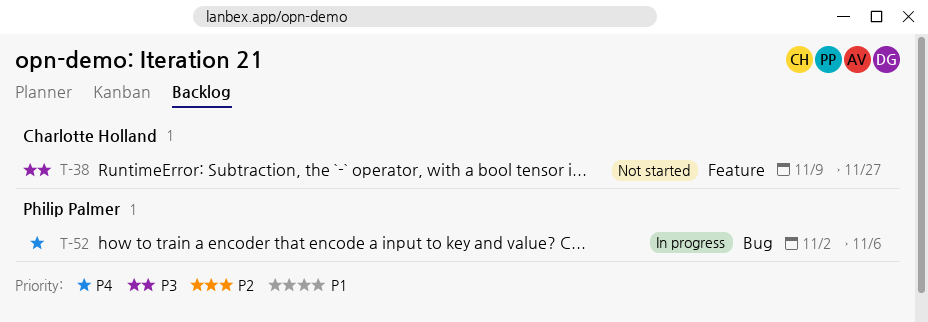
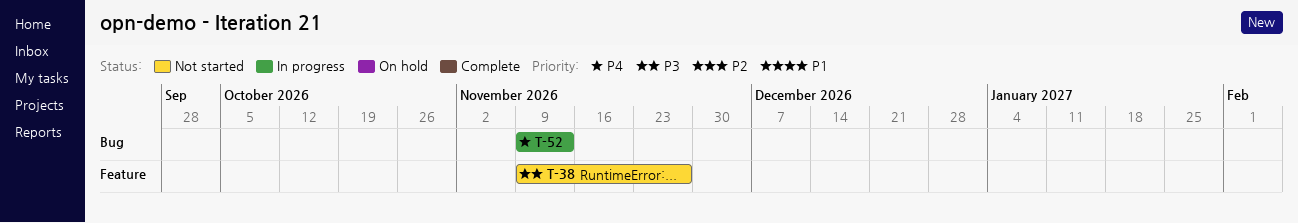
T-52, start: Nov 2 -> Nov 9
T-52, due: Nov 6 -> Nov 13

